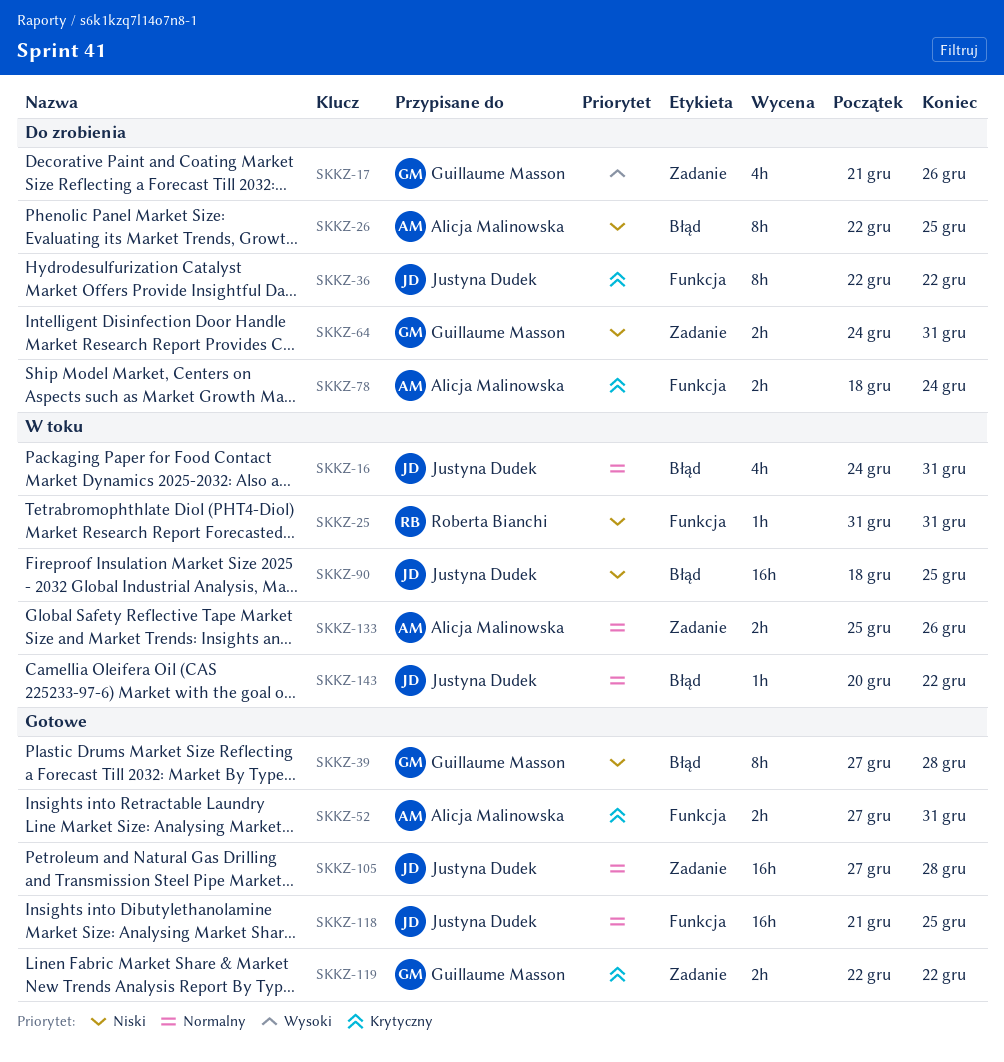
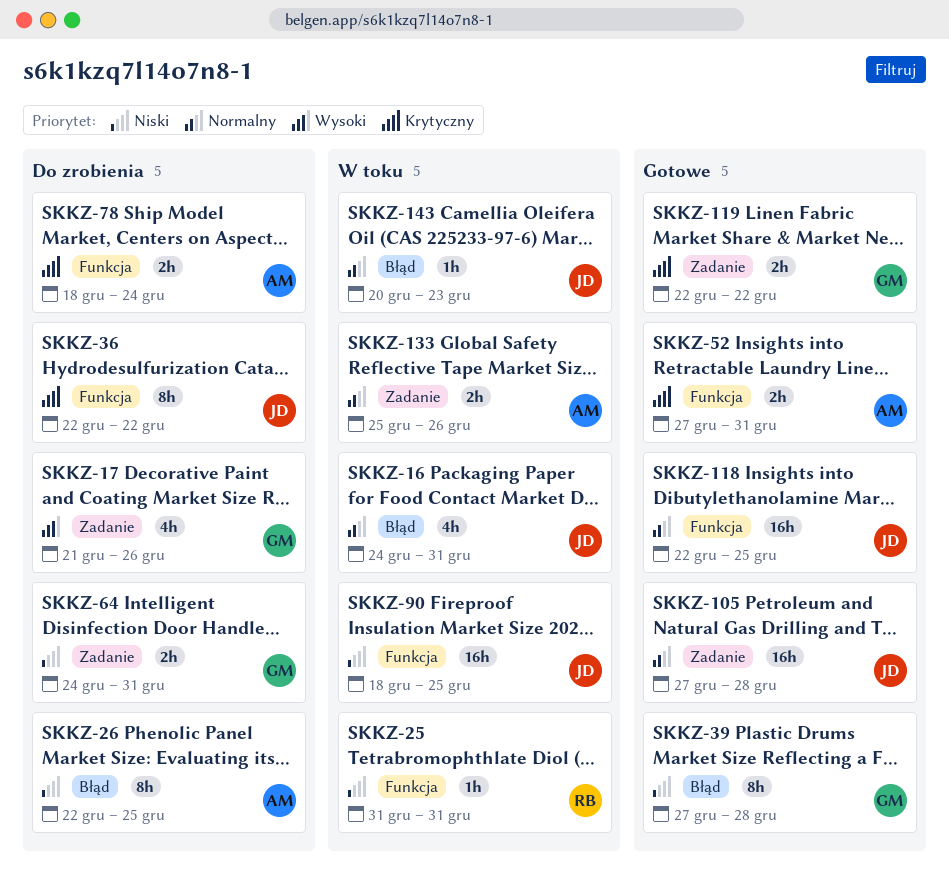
SKKZ-90, label: Błąd -> Funkcja
SKKZ-118, start: Dec 21 -> Dec 22
SKKZ-143, due: Dec 22 -> Dec 23

